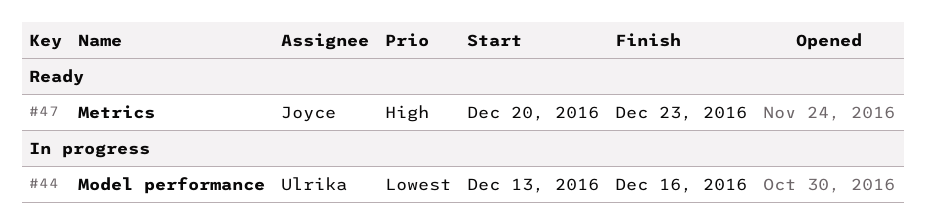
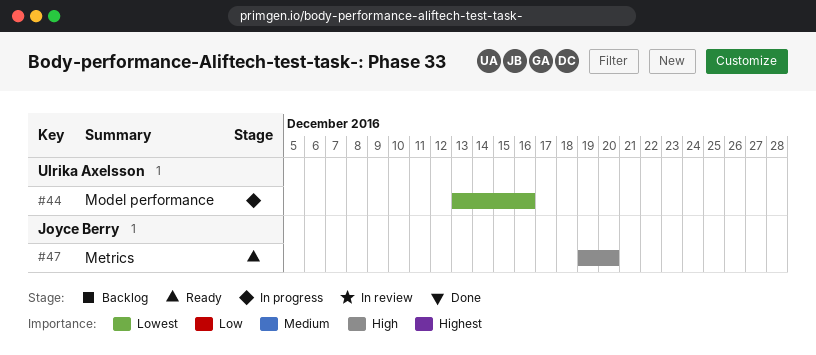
#47, start: Dec 20 -> Dec 19
#47, due: Dec 23 -> Dec 20

